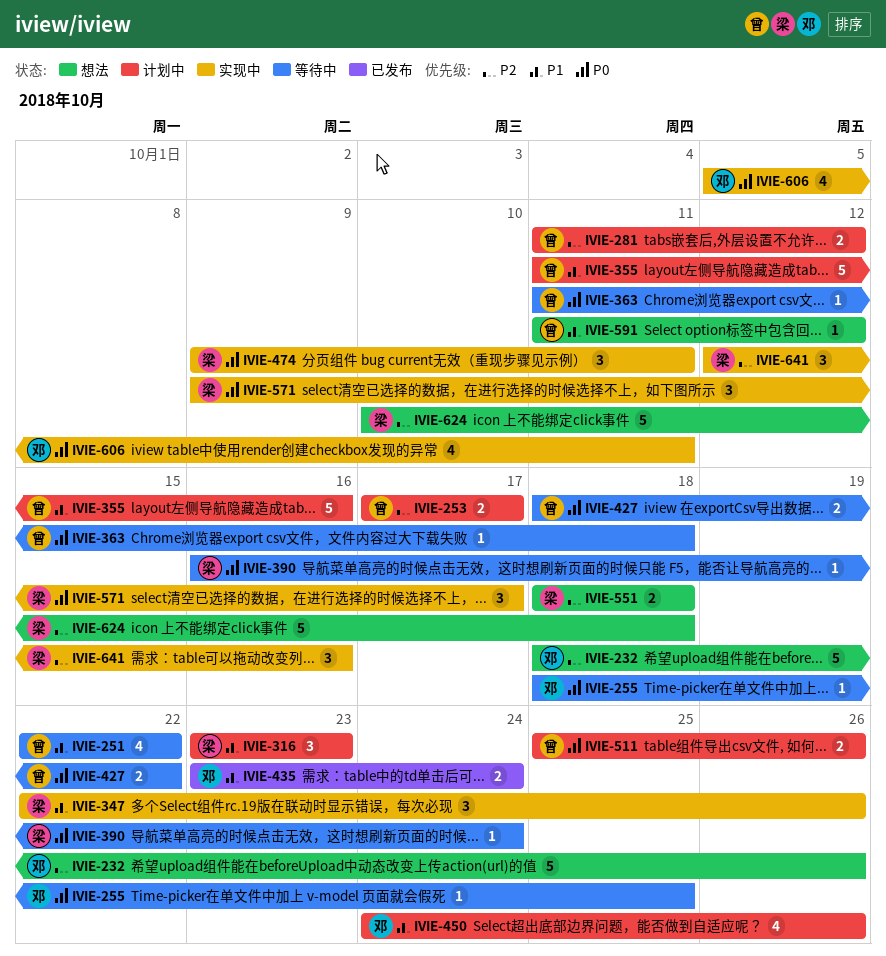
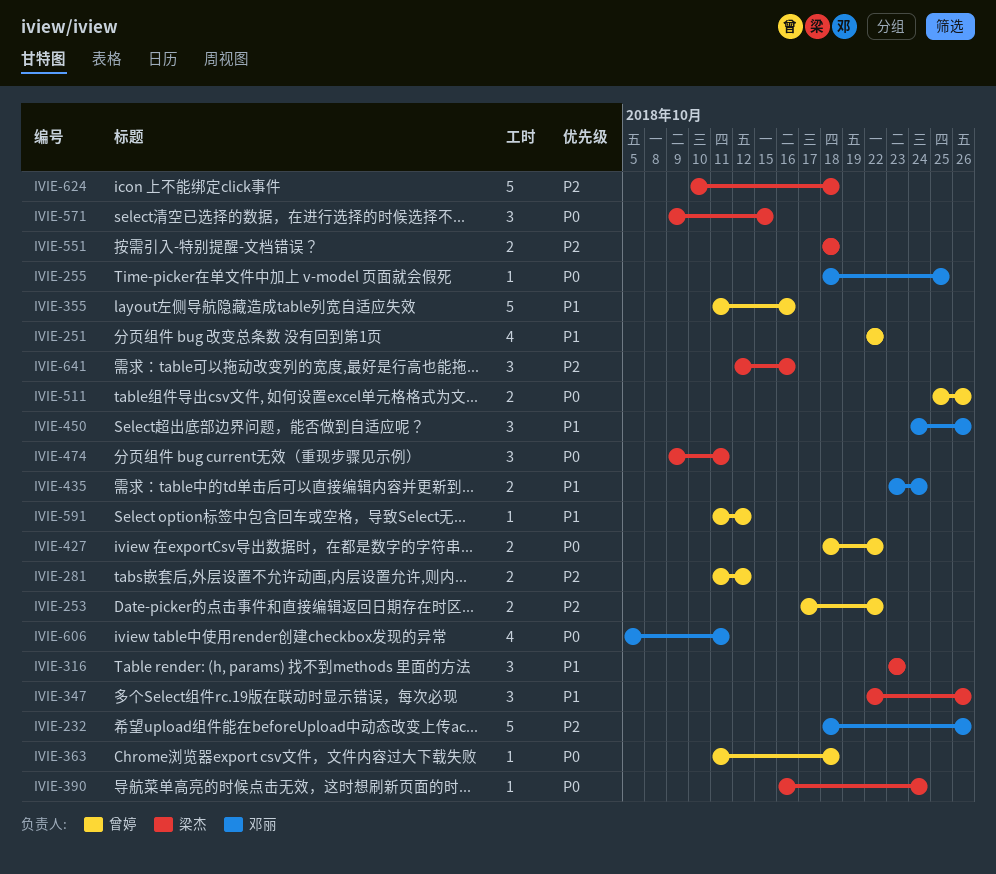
IVIE-253, due: Oct 17 -> Oct 22
IVIE-450, estimate: 4 -> 3
IVIE-571, due: Oct 17 -> Oct 15

